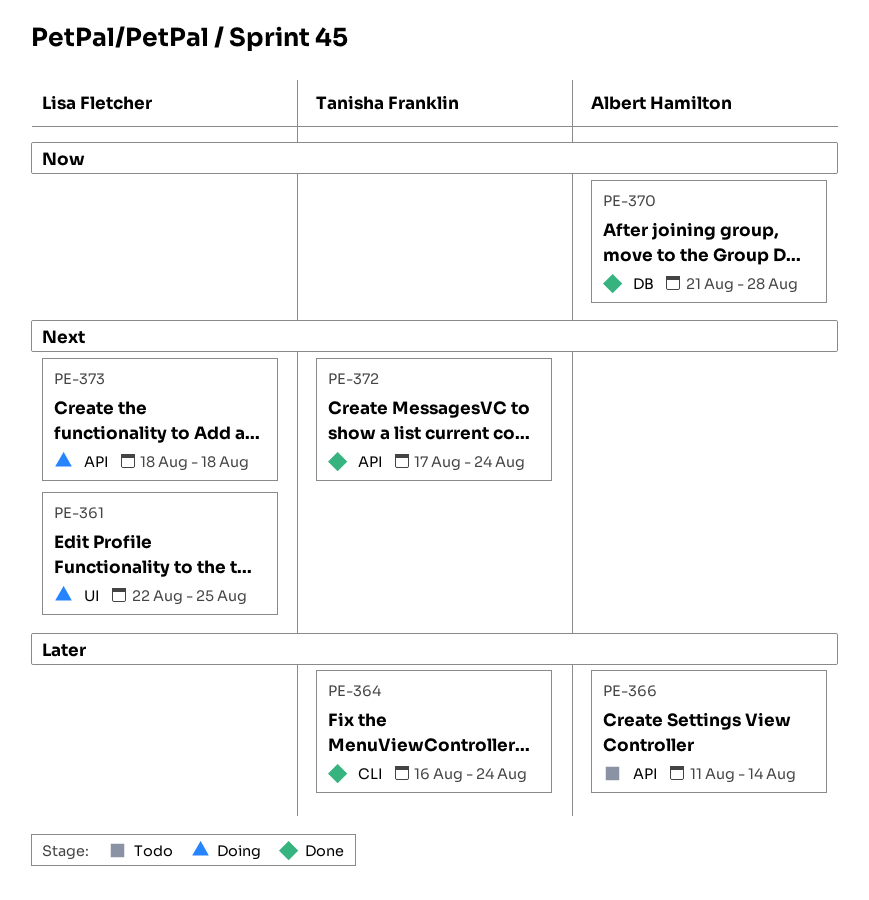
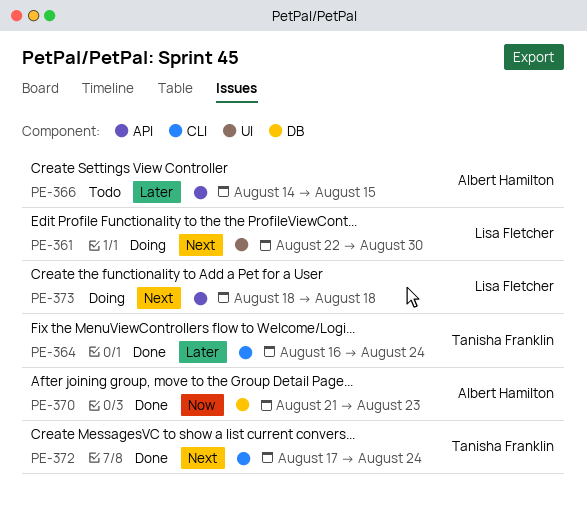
PE-361, due: Aug 25 -> Aug 30
PE-366, start: Aug 11 -> Aug 14
PE-366, due: Aug 14 -> Aug 15
PE-370, due: Aug 28 -> Aug 23
PE-372, label: API -> CLI

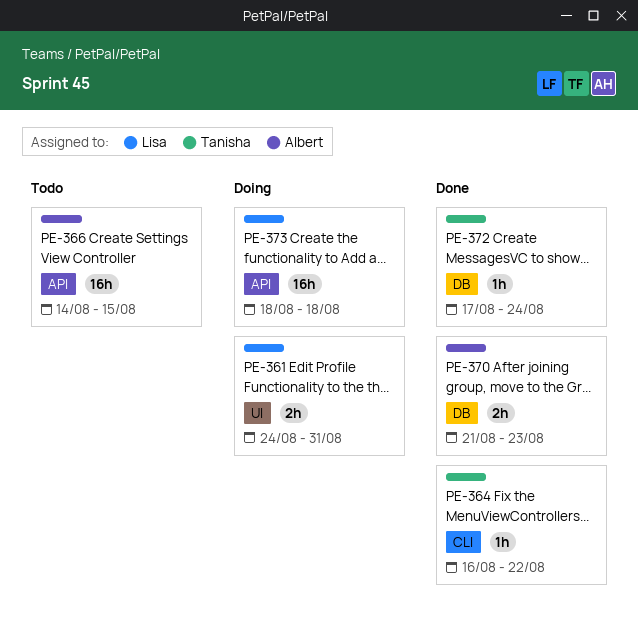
PE-361, start: Aug 22 -> Aug 24
PE-361, due: Aug 30 -> Aug 31
PE-364, due: Aug 24 -> Aug 22
PE-372, label: CLI -> DB

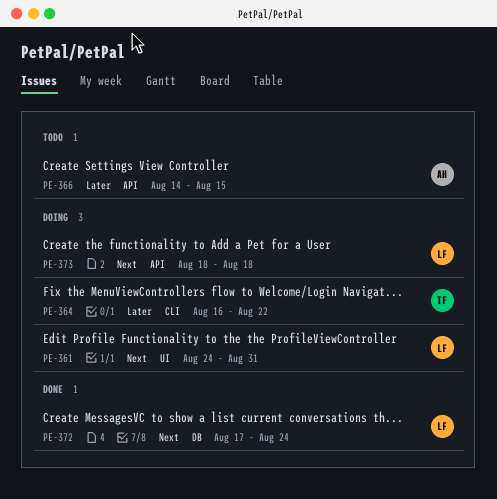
PE-364, status: Done -> Doing
PE-370: present -> none
PE-372, owner: Tanisha -> Lisa

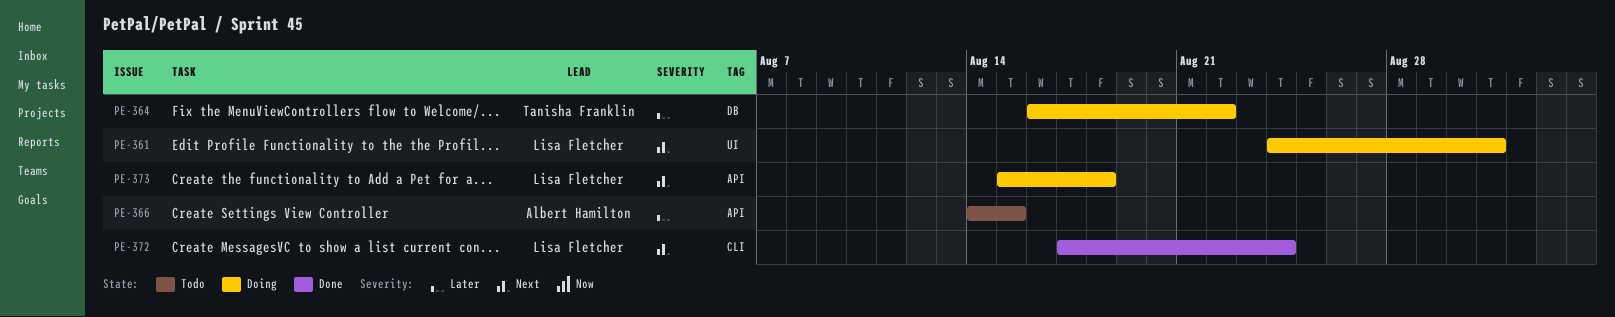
PE-364, label: CLI -> DB
PE-372, label: DB -> CLI
PE-373, start: Aug 18 -> Aug 15

